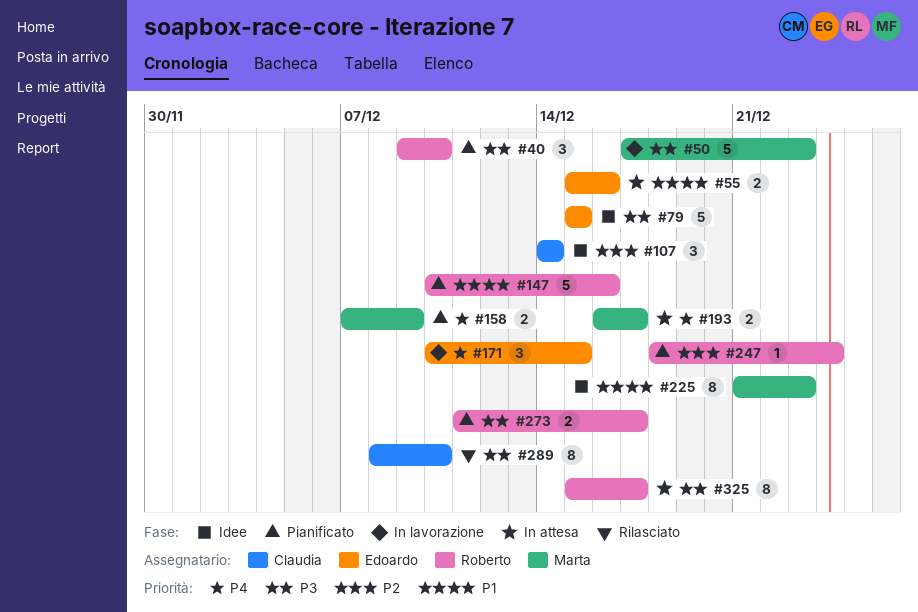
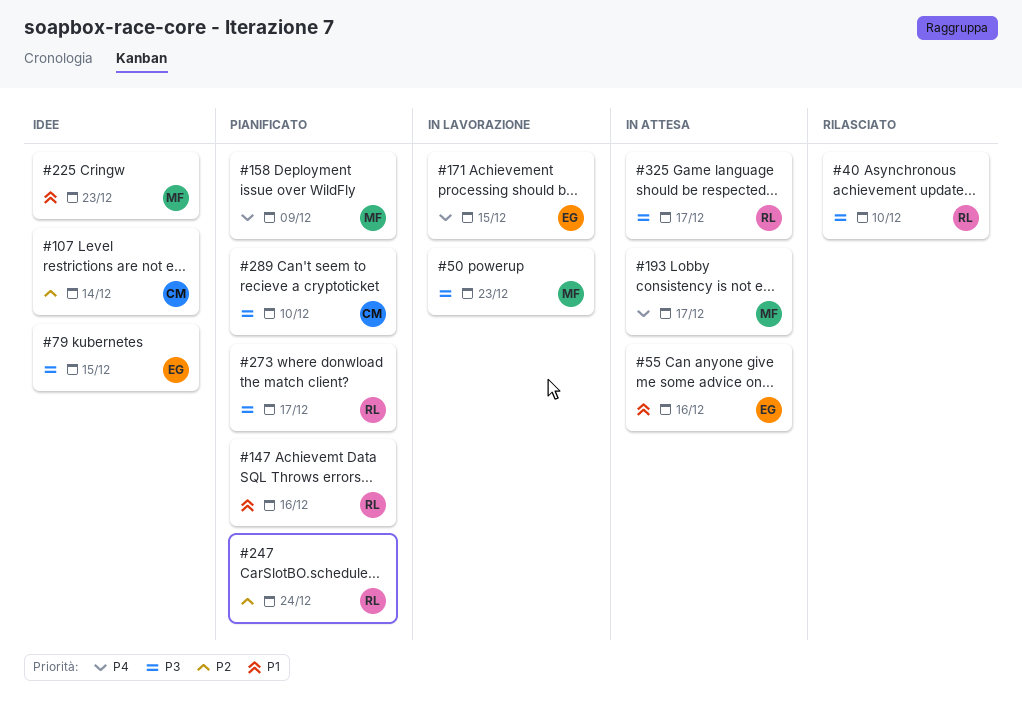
#40, status: Pianificato -> Rilasciato
#289, status: Rilasciato -> Pianificato

